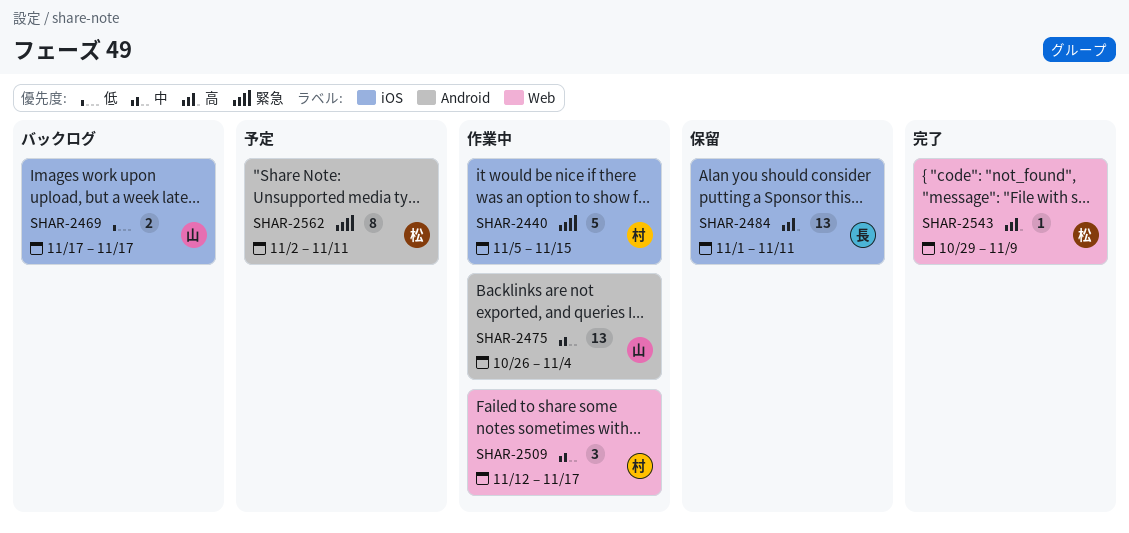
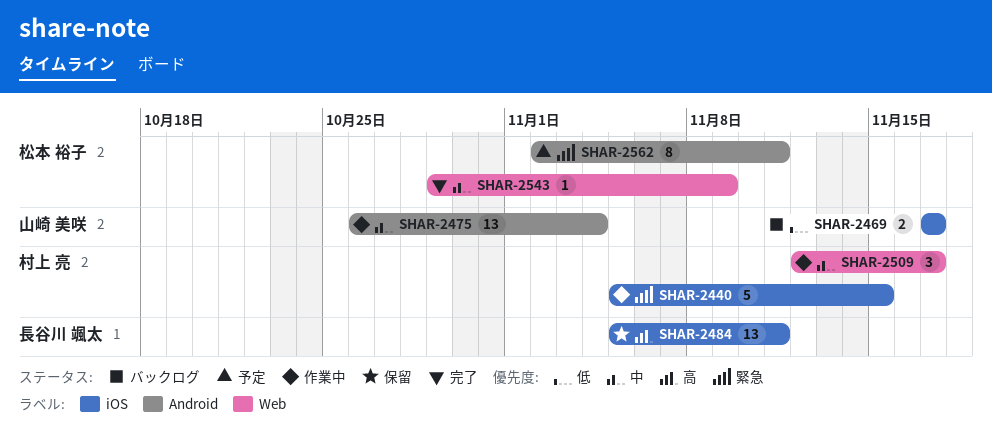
SHAR-2484, start: Nov 1 -> Nov 5
SHAR-2543, priority: 高 -> 中

